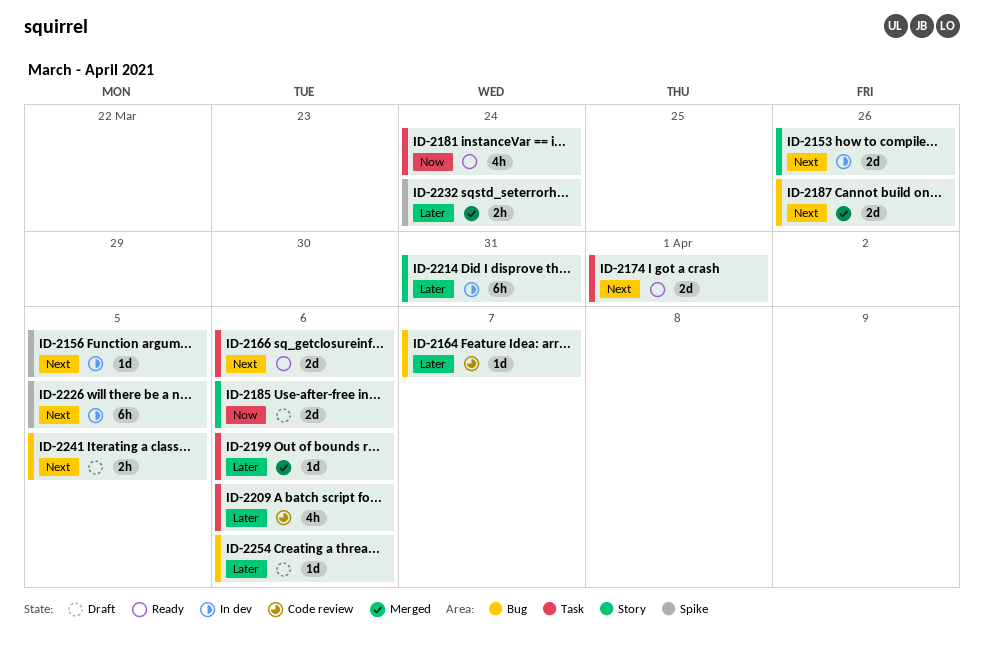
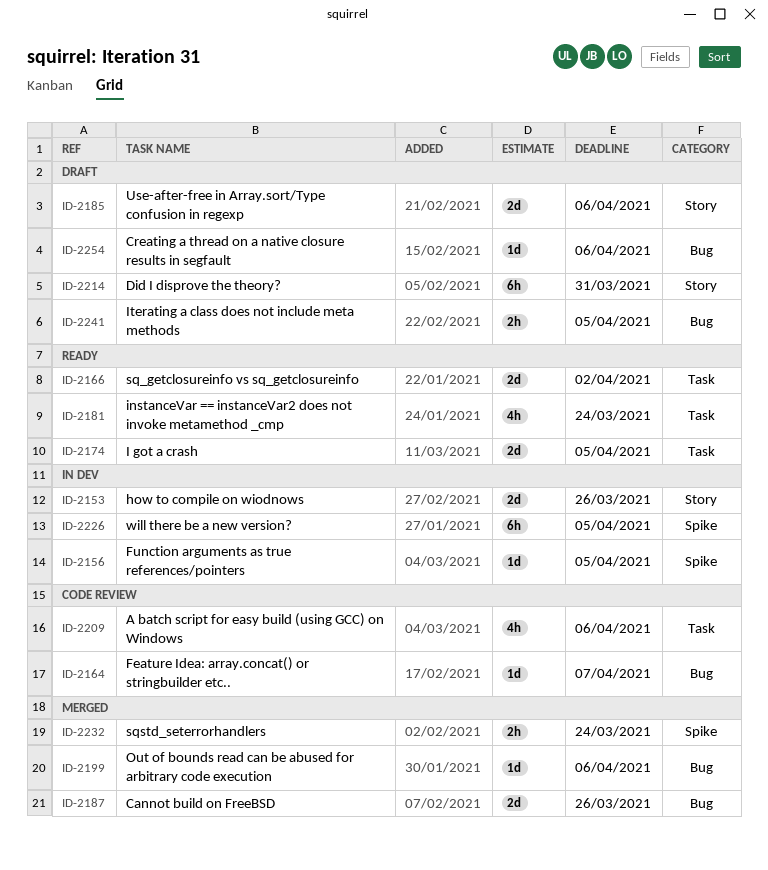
ID-2166, due: Apr 6 -> Apr 2
ID-2174, due: Apr 1 -> Apr 5
ID-2199, label: Task -> Bug
ID-2214, status: In dev -> Draft

